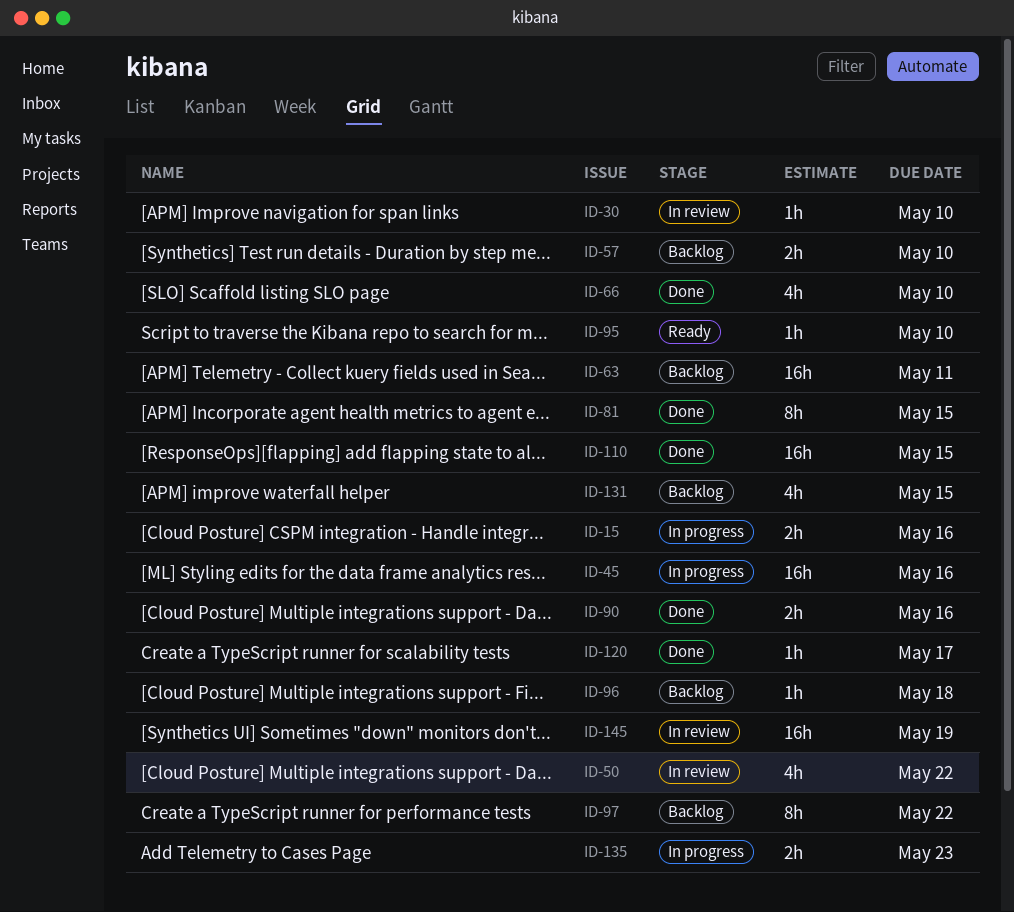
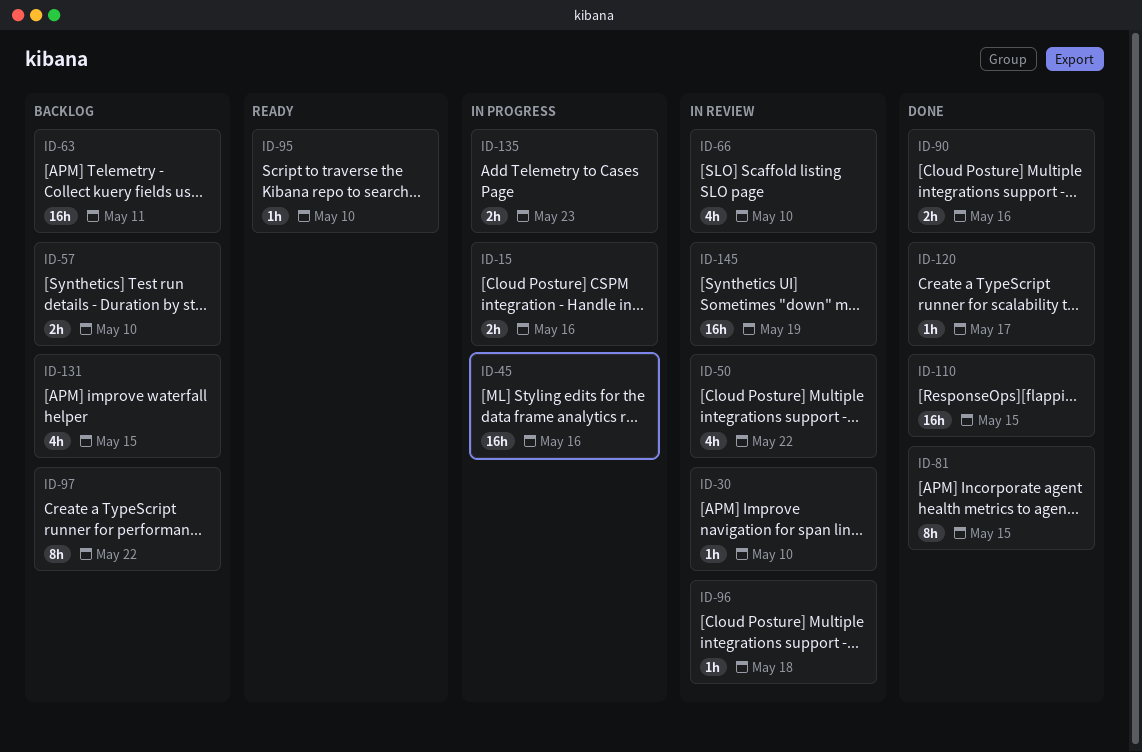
ID-66, status: Done -> In review
ID-96, status: Backlog -> In review

